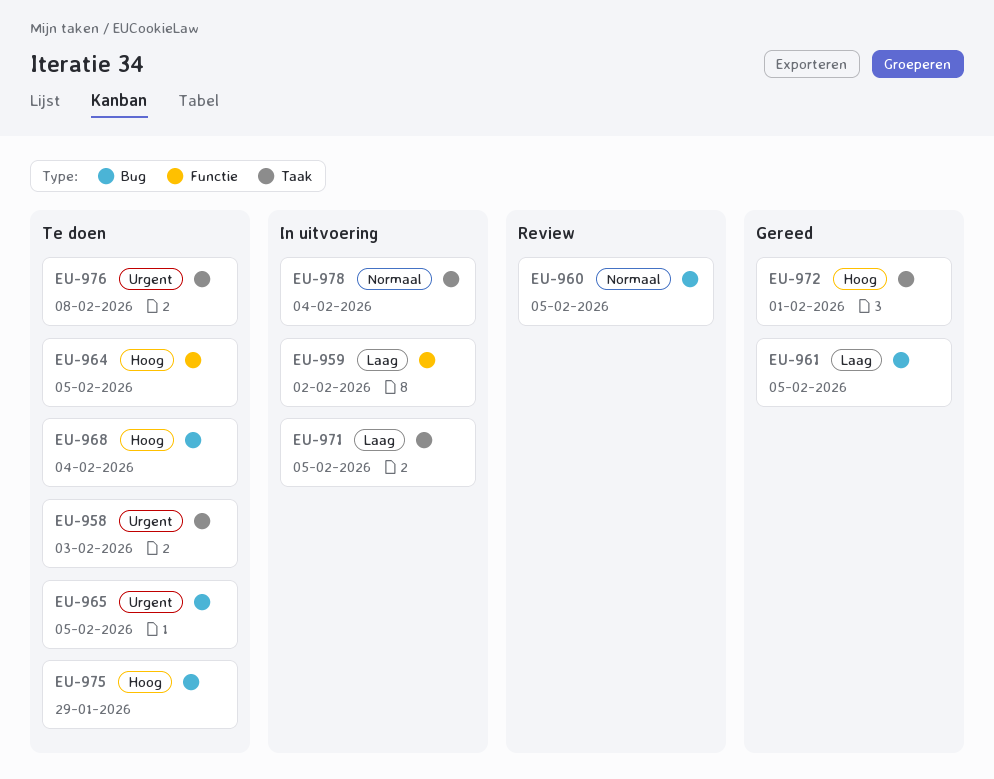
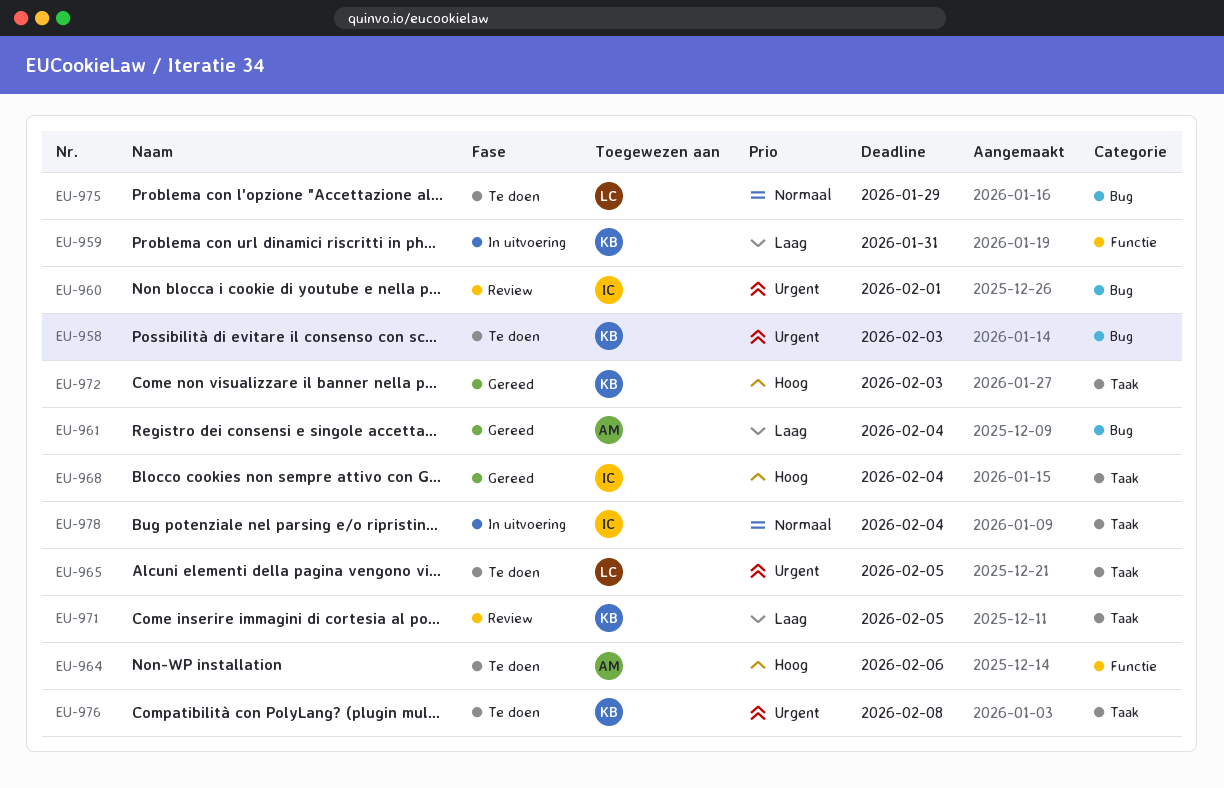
EU-958, label: Taak -> Bug
EU-959, due: Feb 2 -> Jan 31
EU-960, priority: Normaal -> Urgent
EU-960, due: Feb 5 -> Feb 1
EU-961, due: Feb 5 -> Feb 4
EU-964, due: Feb 5 -> Feb 6
EU-965, label: Bug -> Taak
EU-968, status: Te doen -> Gereed
EU-968, label: Bug -> Taak
EU-971, status: In uitvoering -> Review
EU-972, due: Feb 1 -> Feb 3
EU-975, priority: Hoog -> Normaal

